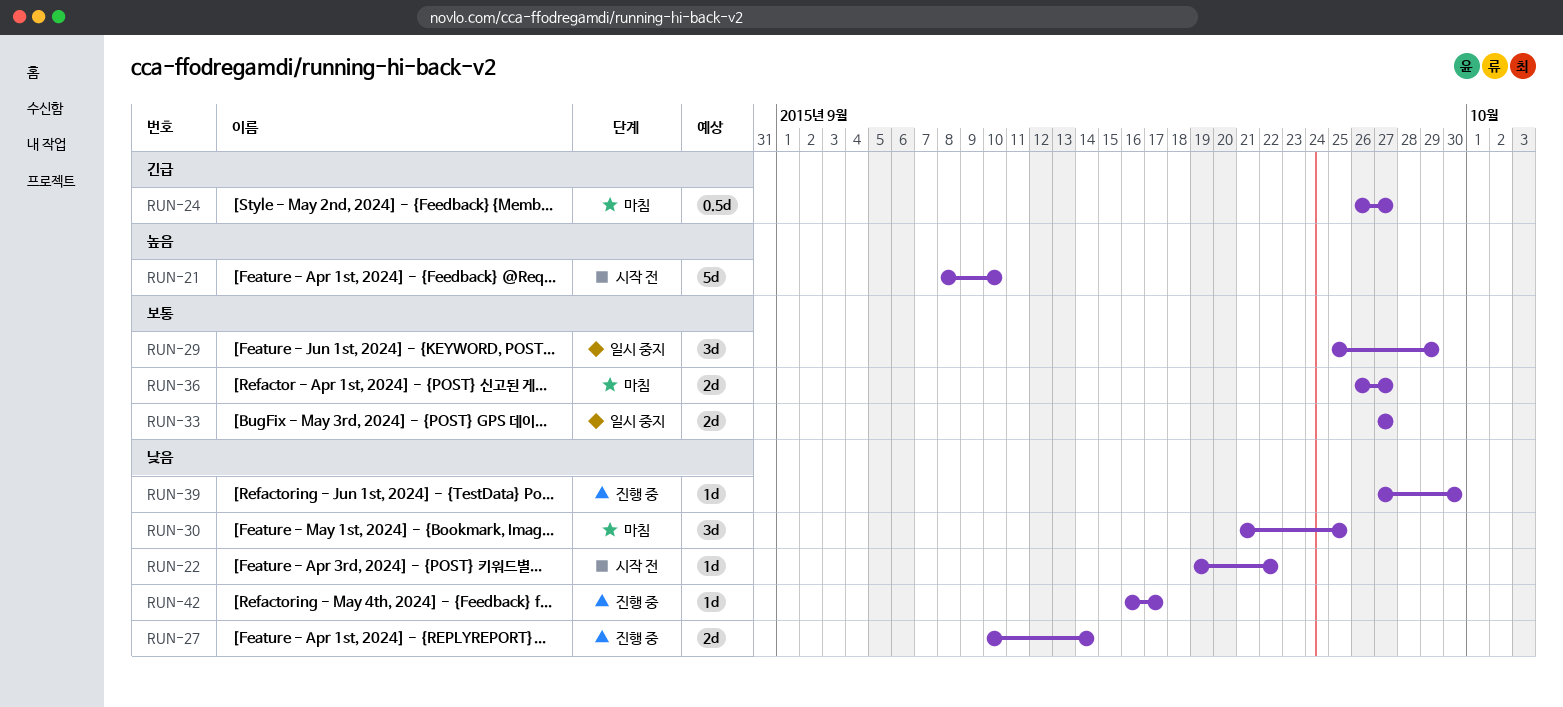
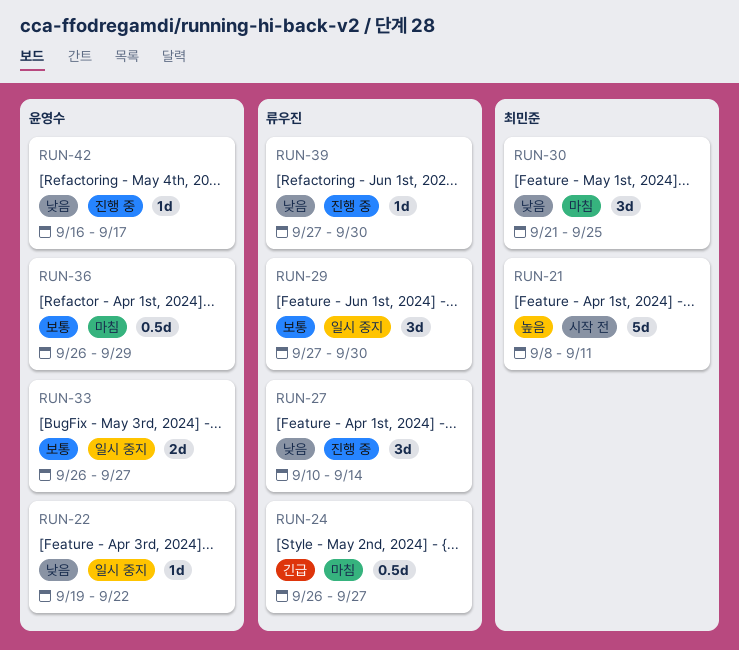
RUN-21, due: Sep 10 -> Sep 11
RUN-22, status: 시작 전 -> 일시 중지
RUN-27, estimate: 2d -> 3d
RUN-29, start: Sep 25 -> Sep 27
RUN-29, due: Sep 29 -> Sep 30
RUN-33, start: Sep 27 -> Sep 26
RUN-36, estimate: 2d -> 0.5d
RUN-36, due: Sep 27 -> Sep 29

